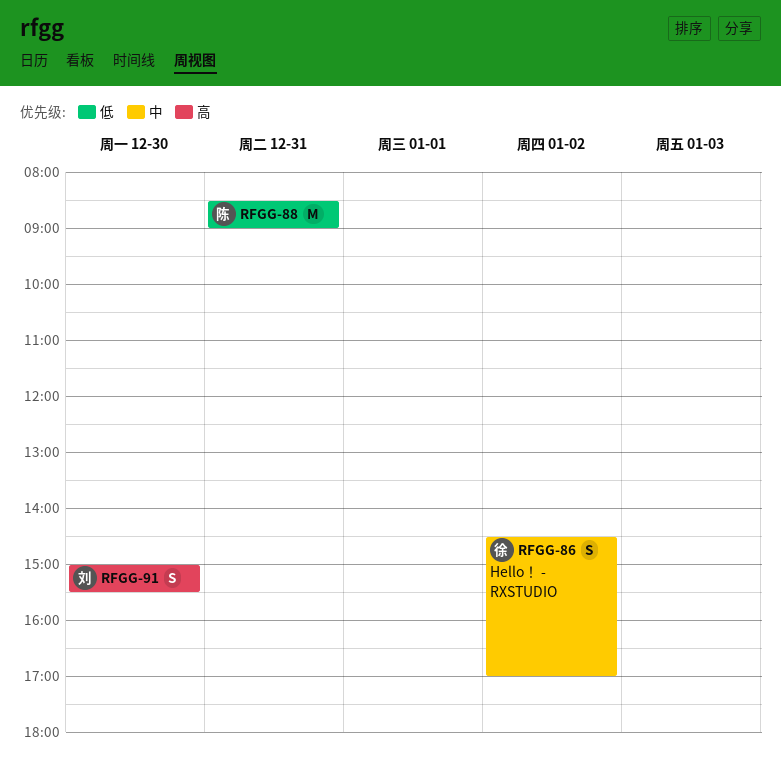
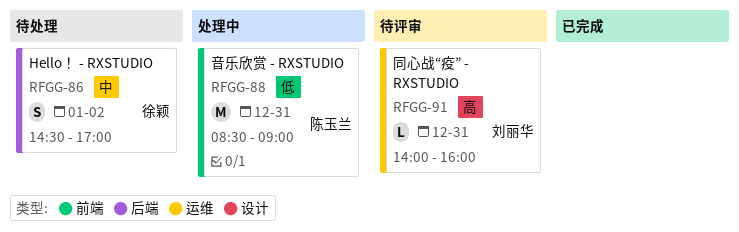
RFGG-91, estimate: S -> L
RFGG-91, day: Dec 30 -> Dec 31
RFGG-91, begins: 15:00 -> 14:00
RFGG-91, ends: 15:30 -> 16:00

